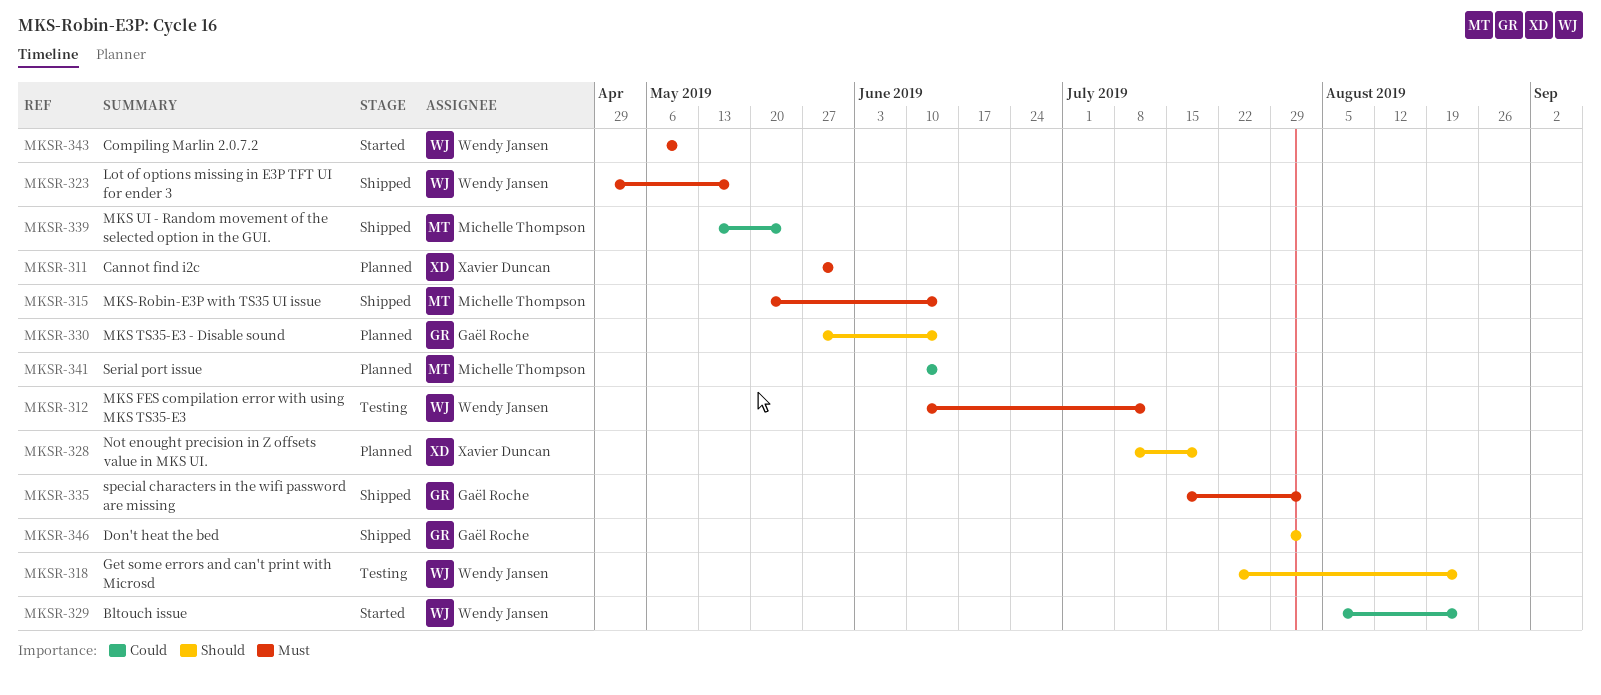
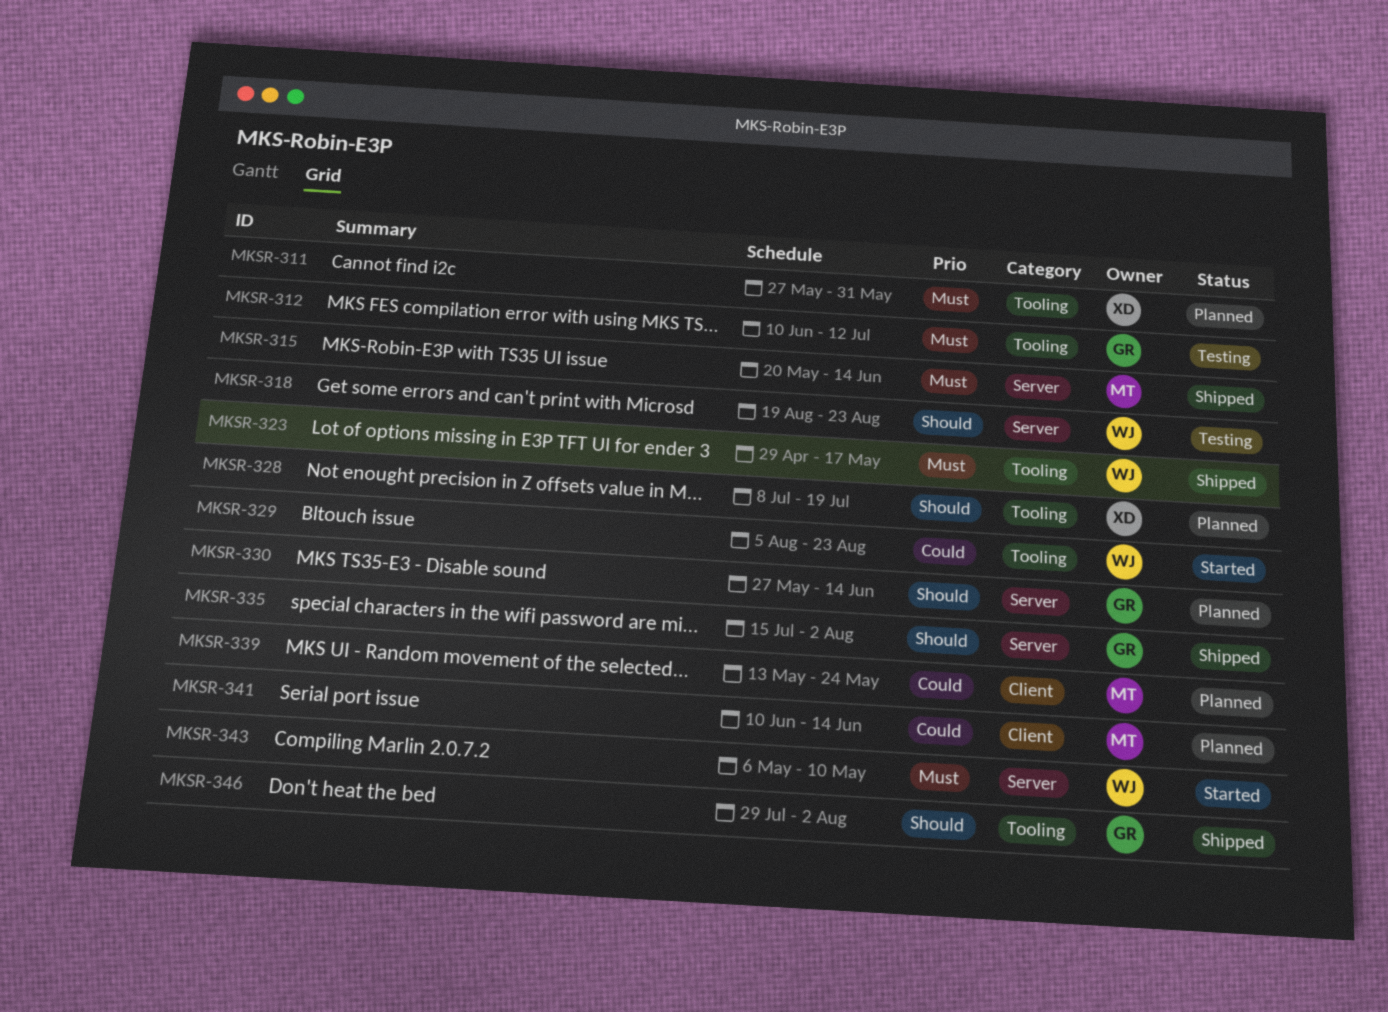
MKSR-312, owner: Wendy Jansen -> Gaël Roche
MKSR-318, start: Jul 22 -> Aug 19
MKSR-335, priority: Must -> Should
MKSR-339, status: Shipped -> Planned

